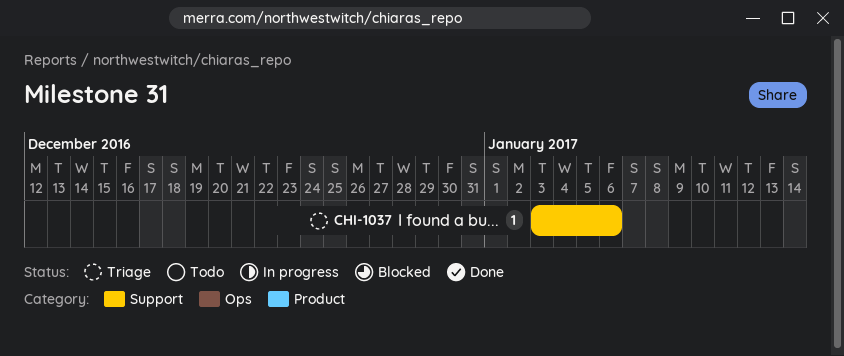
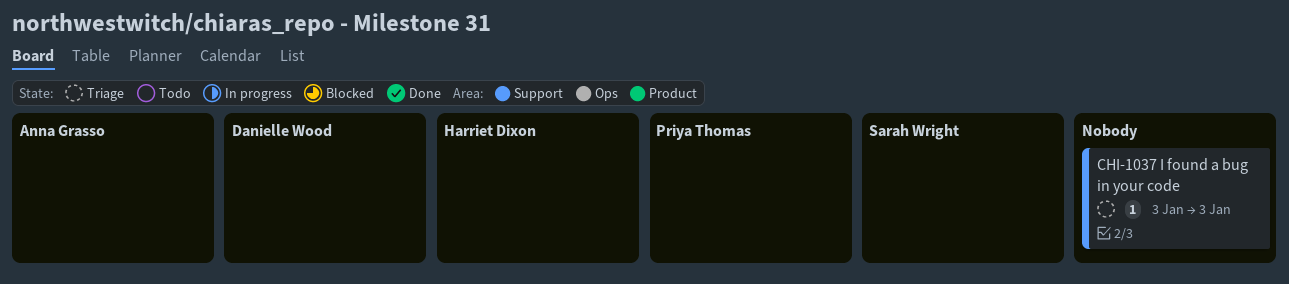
CHI-1037, due: Jan 6 -> Jan 3

